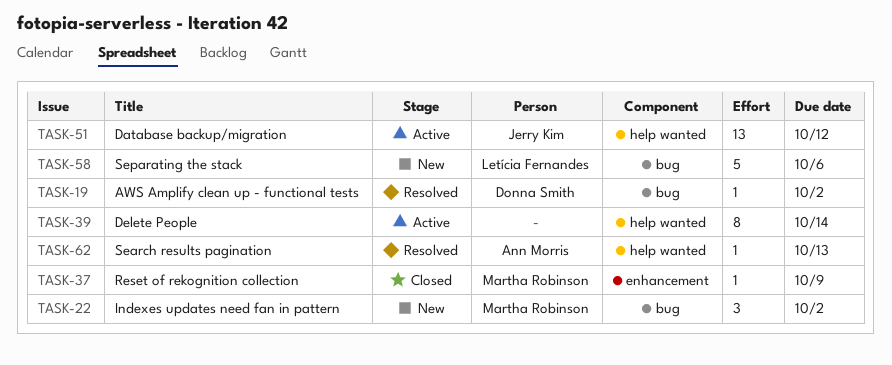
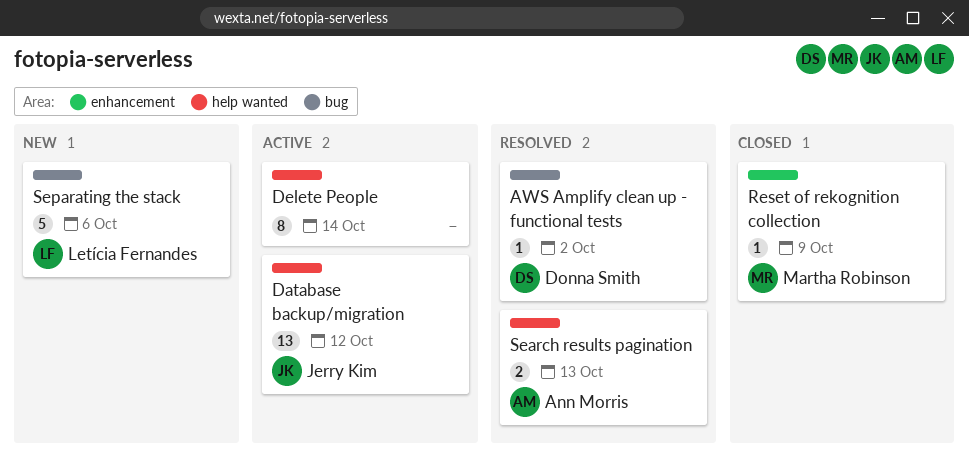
Indexes updates need fan in pattern: present -> none
Search results pagination, estimate: 1 -> 2

